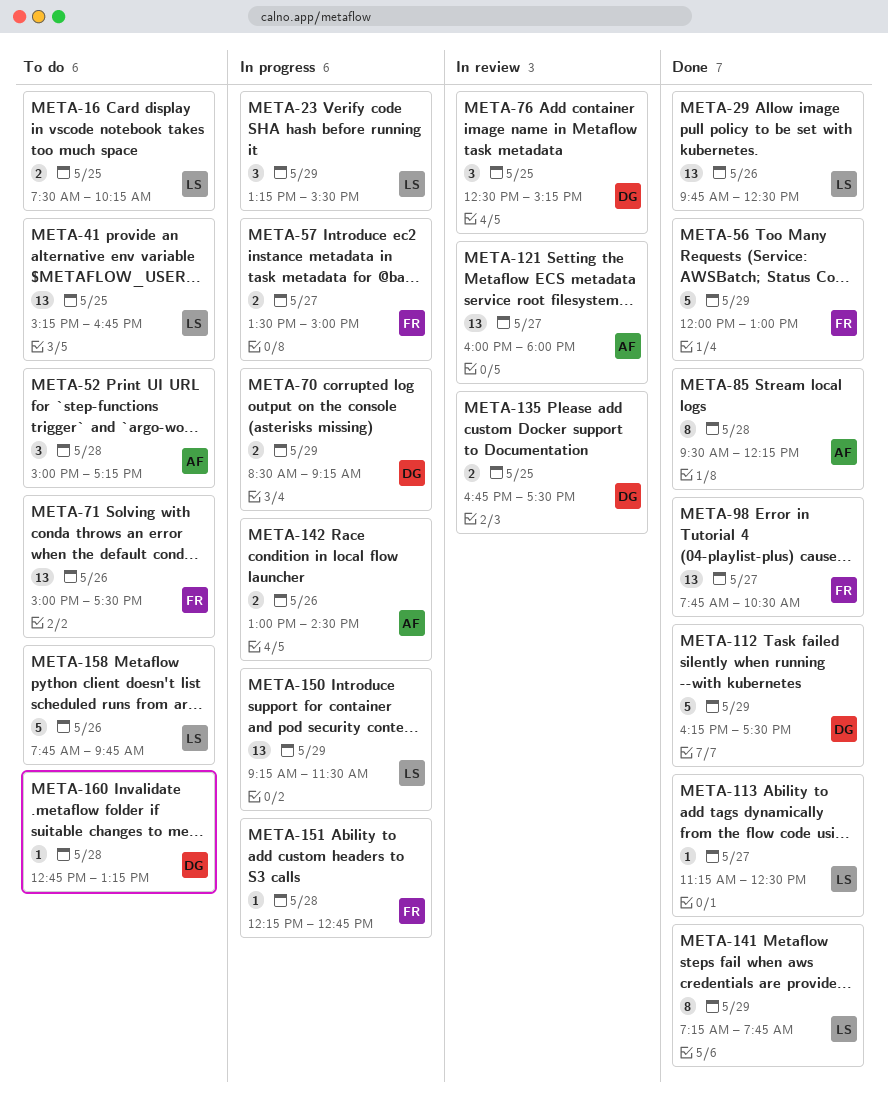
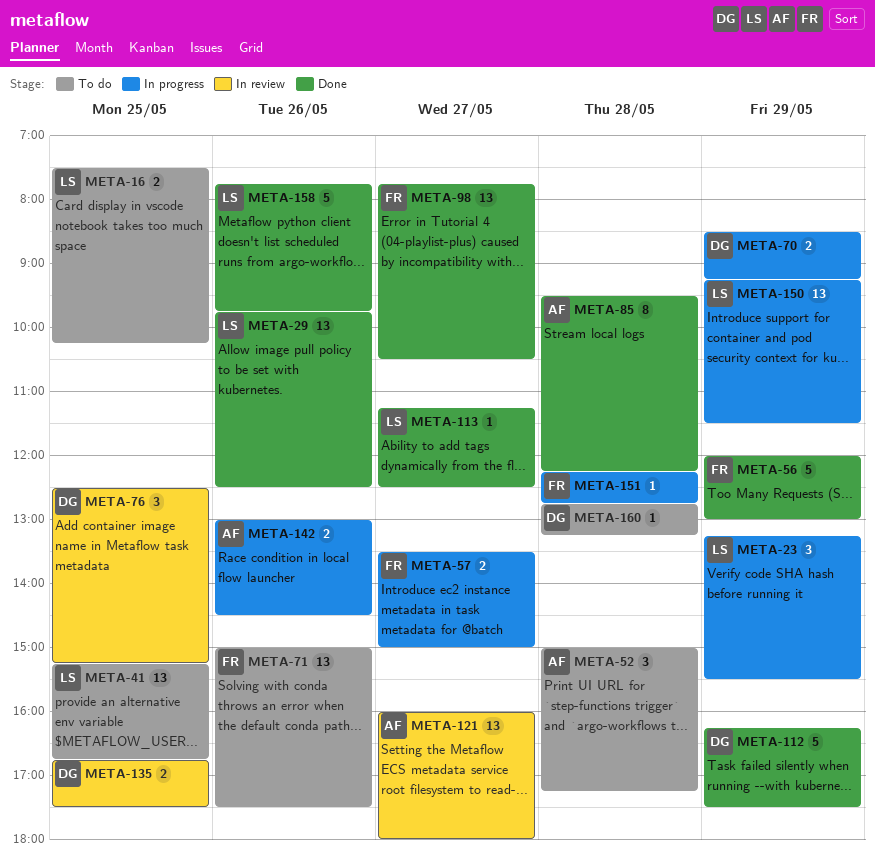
META-141: present -> none
META-158, status: To do -> Done

